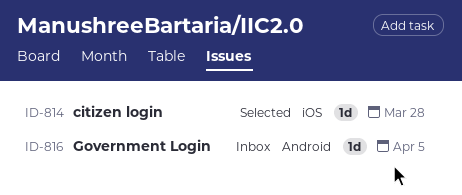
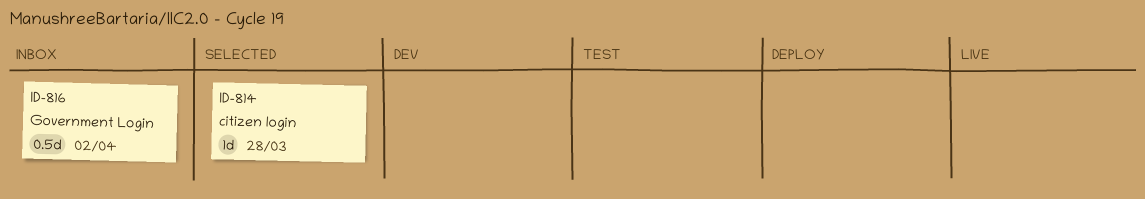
ID-816, estimate: 1d -> 0.5d
ID-816, due: Apr 5 -> Apr 2

